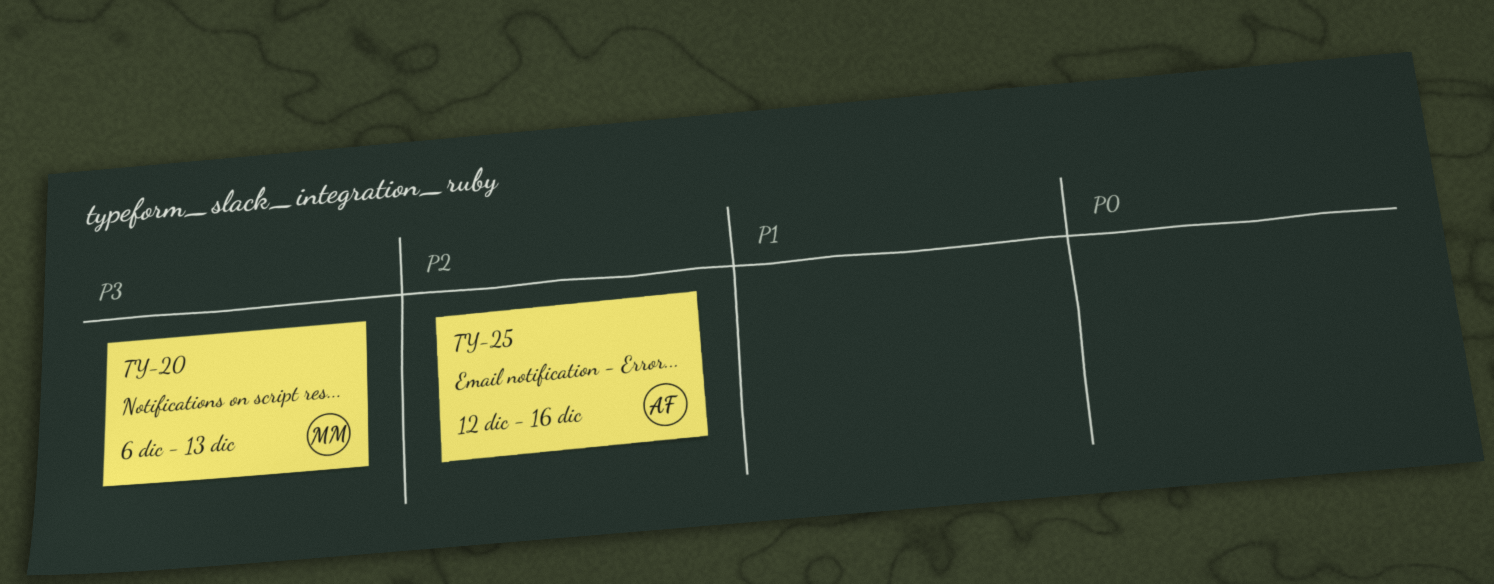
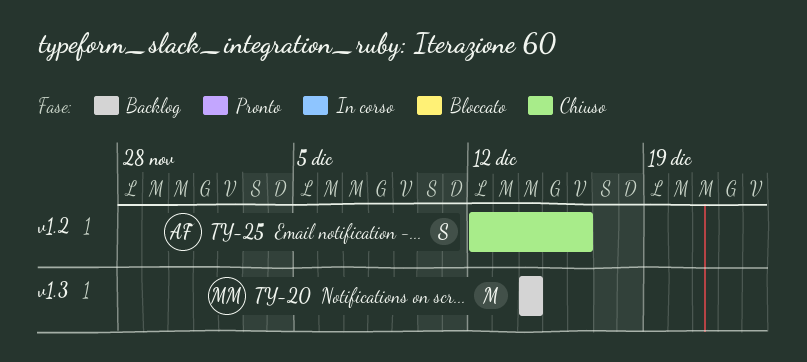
TY-20, start: Dec 6 -> Dec 14
TY-20, due: Dec 13 -> Dec 14

